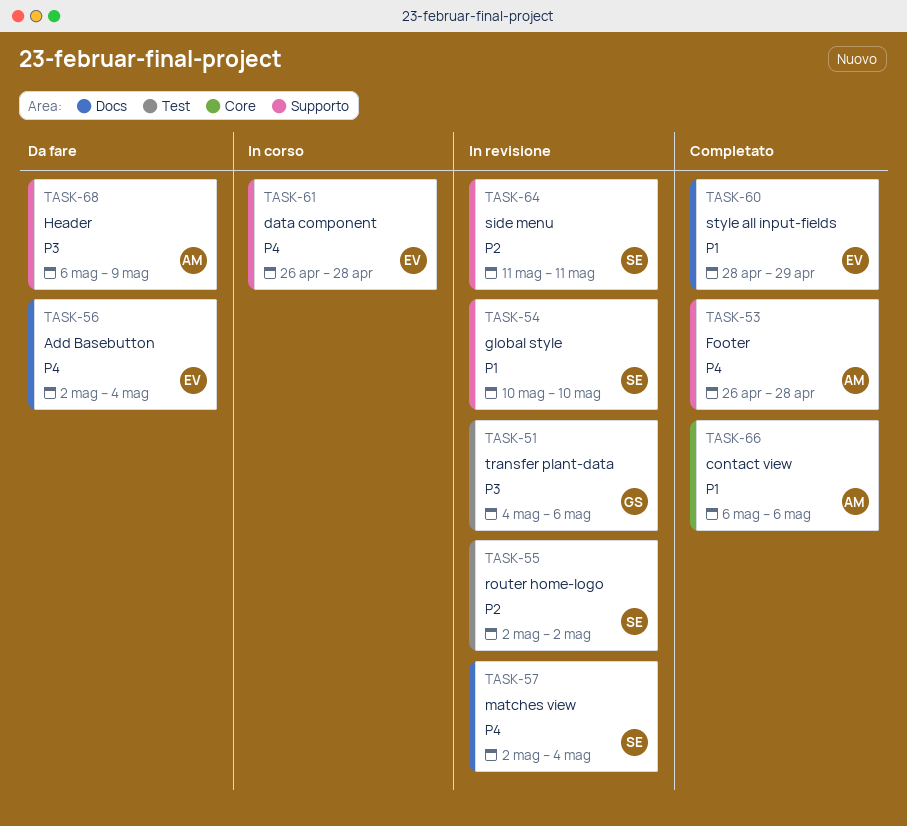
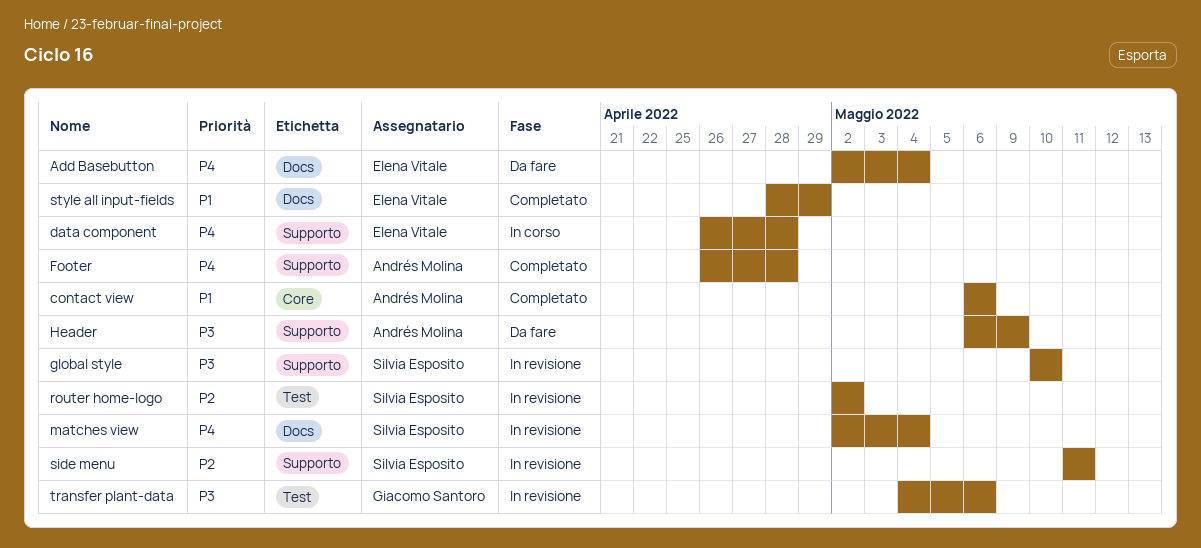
global style, priority: P1 -> P3

